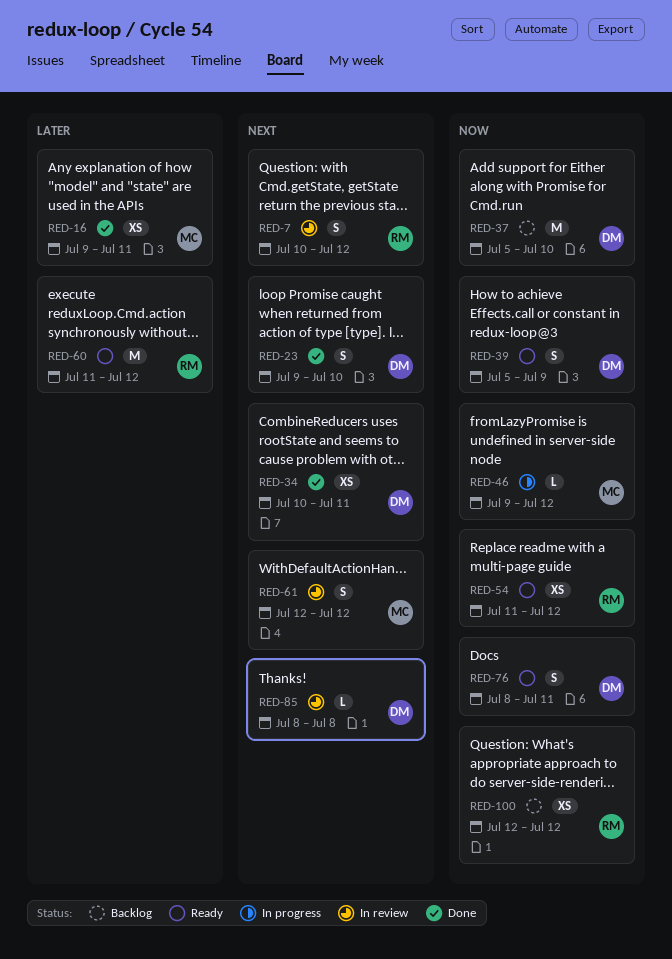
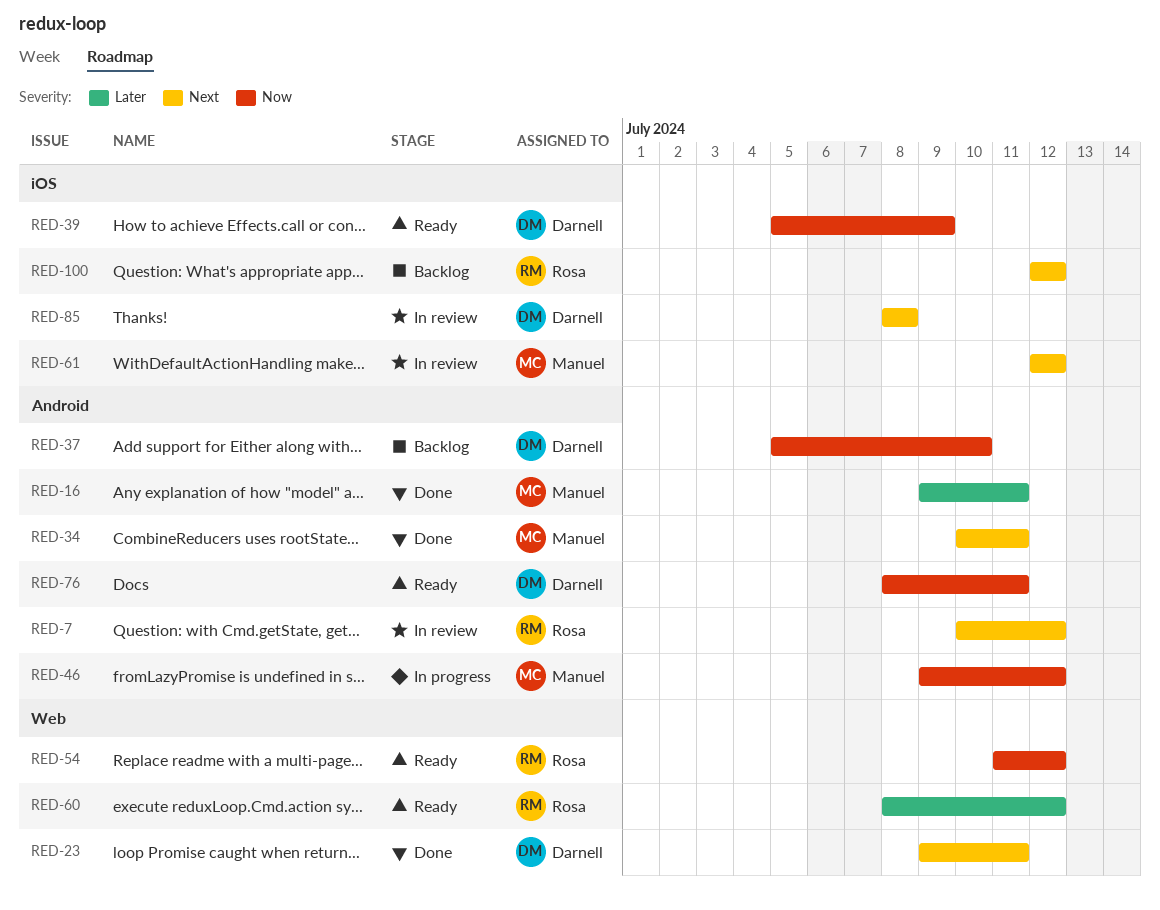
RED-23, due: Jul 10 -> Jul 11
RED-34, owner: Darnell -> Manuel
RED-60, start: Jul 11 -> Jul 8
RED-100, priority: Now -> Next

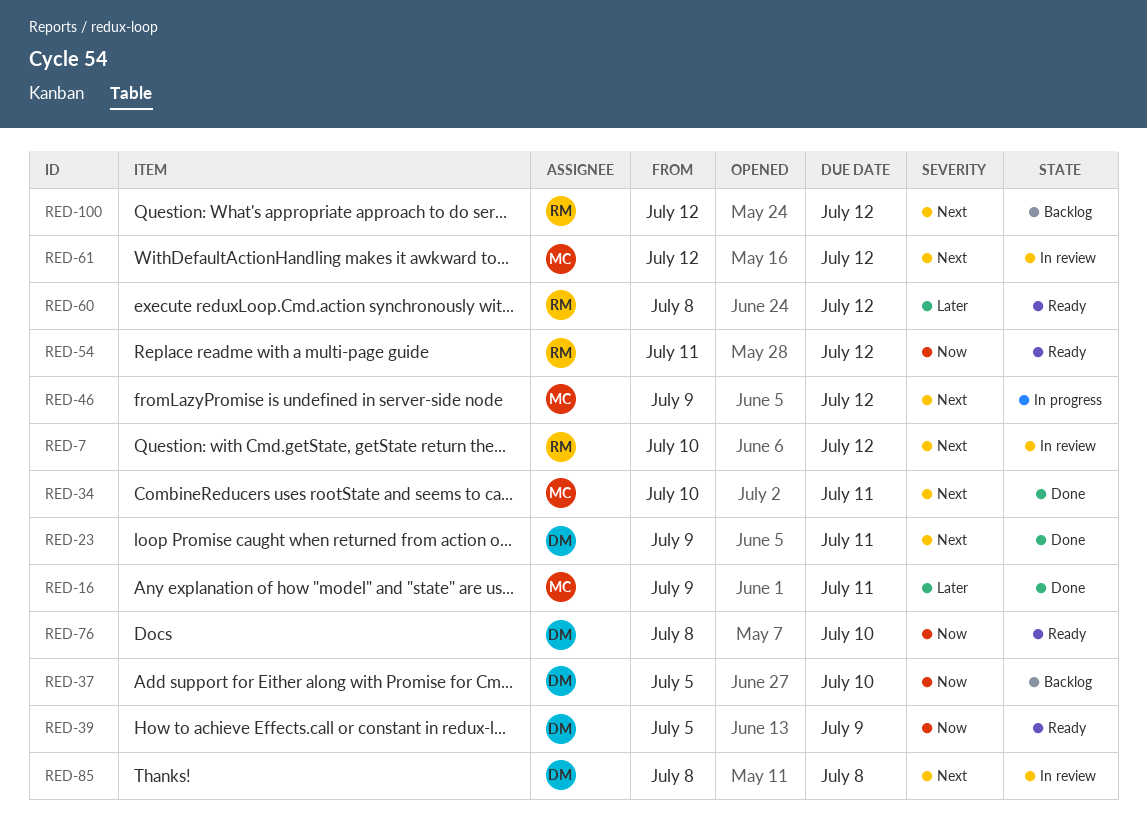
RED-46, priority: Now -> Next
RED-76, due: Jul 11 -> Jul 10

